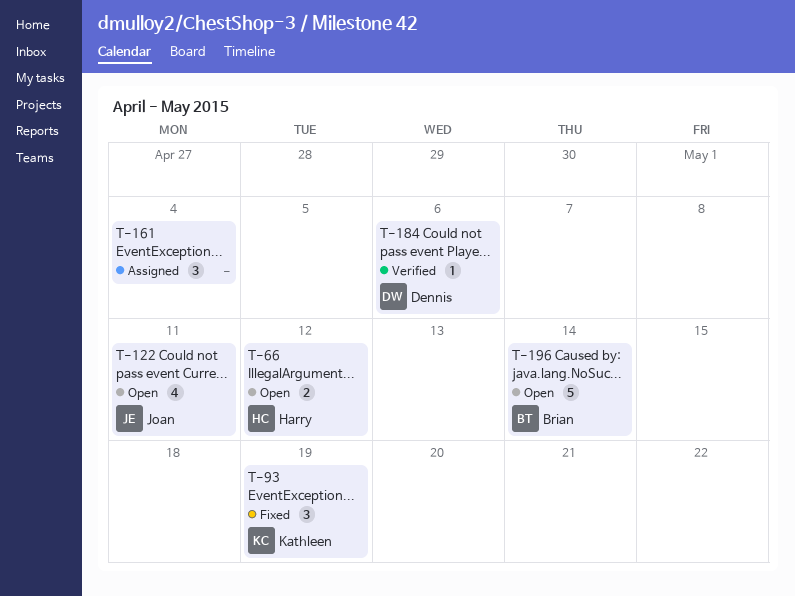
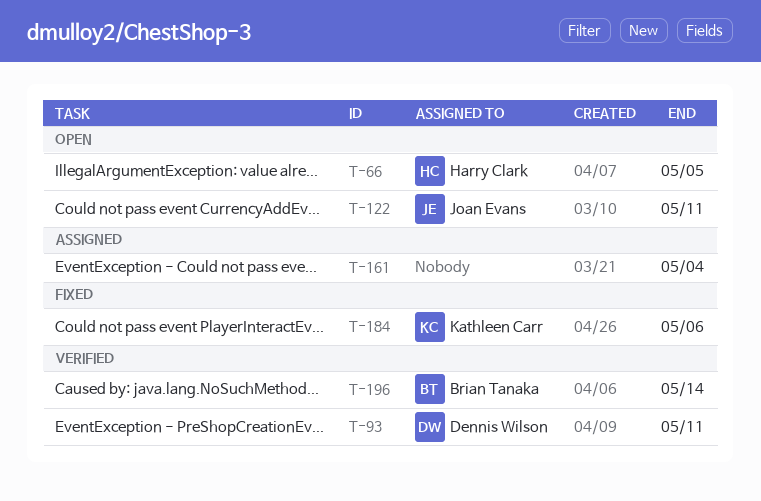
T-66, due: May 12 -> May 5
T-93, status: Fixed -> Verified
T-93, owner: Kathleen Carr -> Dennis Wilson
T-93, due: May 19 -> May 11
T-184, status: Verified -> Fixed
T-184, owner: Dennis Wilson -> Kathleen Carr
T-196, status: Open -> Verified

